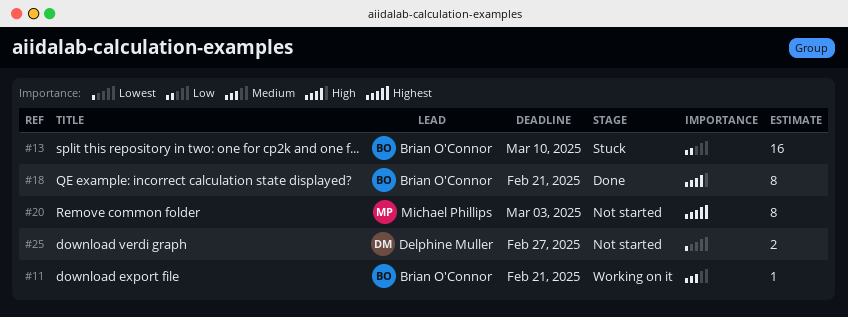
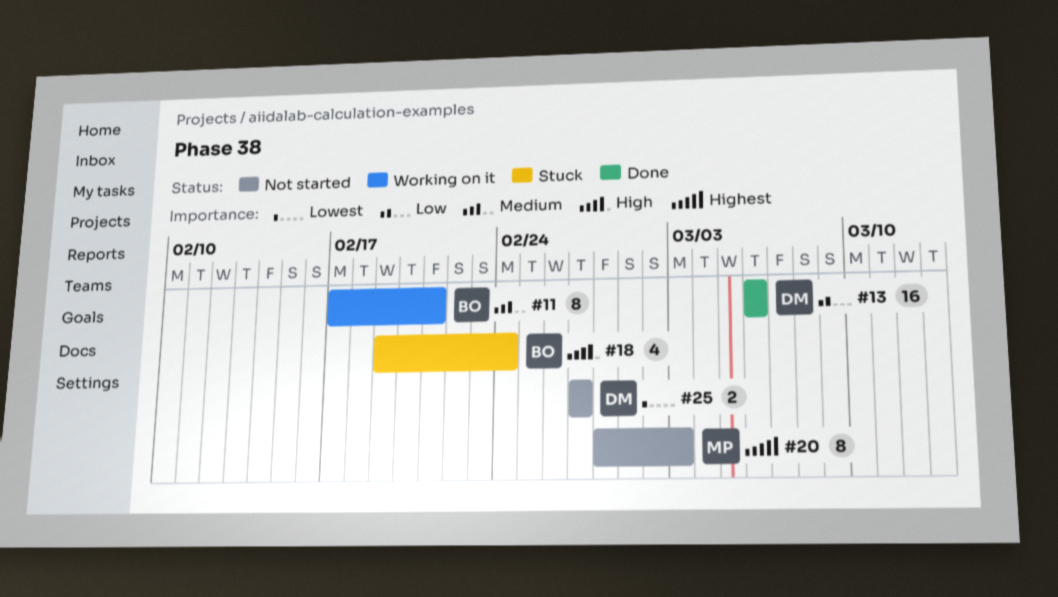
#11, estimate: 1 -> 8
#13, status: Stuck -> Done
#13, owner: Brian O'Connor -> Delphine Muller
#13, due: Mar 10 -> Mar 6
#18, status: Done -> Stuck
#18, estimate: 8 -> 4
#18, due: Feb 21 -> Feb 24

